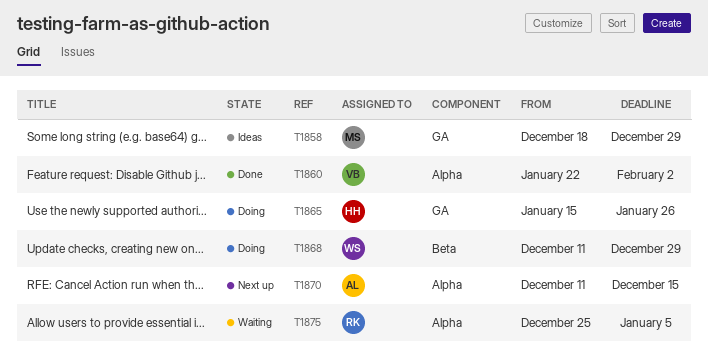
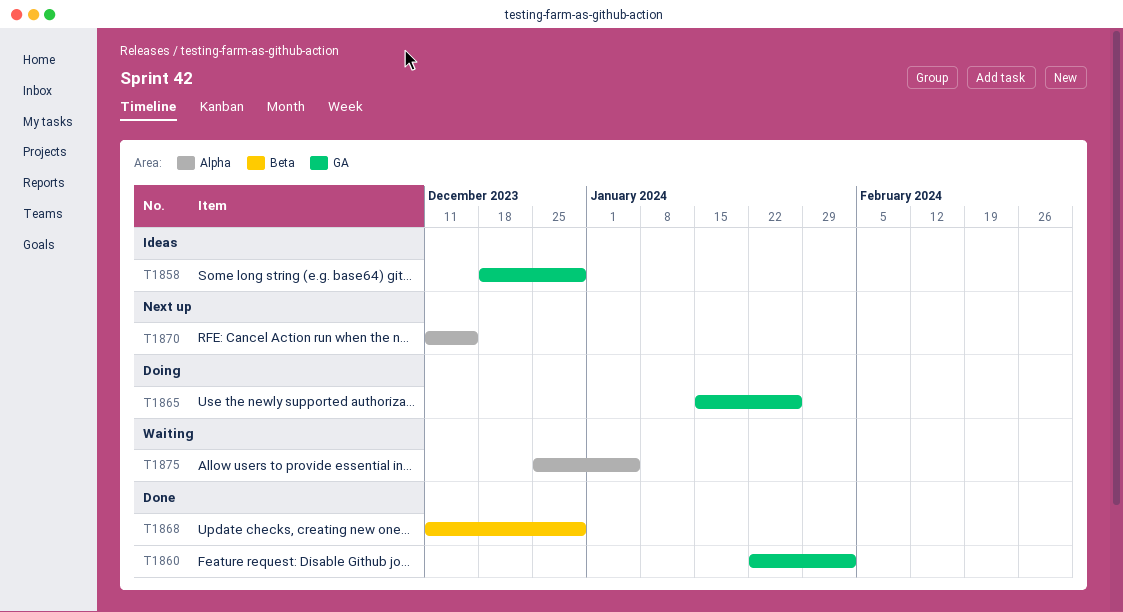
T1860, label: Alpha -> GA
T1868, status: Doing -> Done

